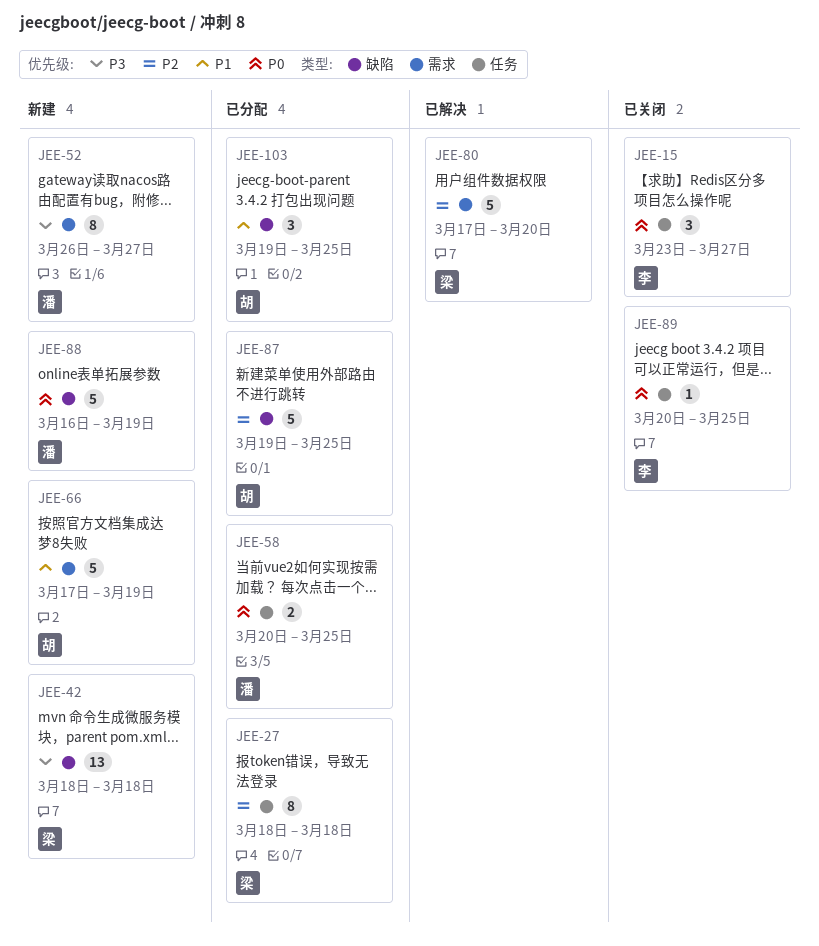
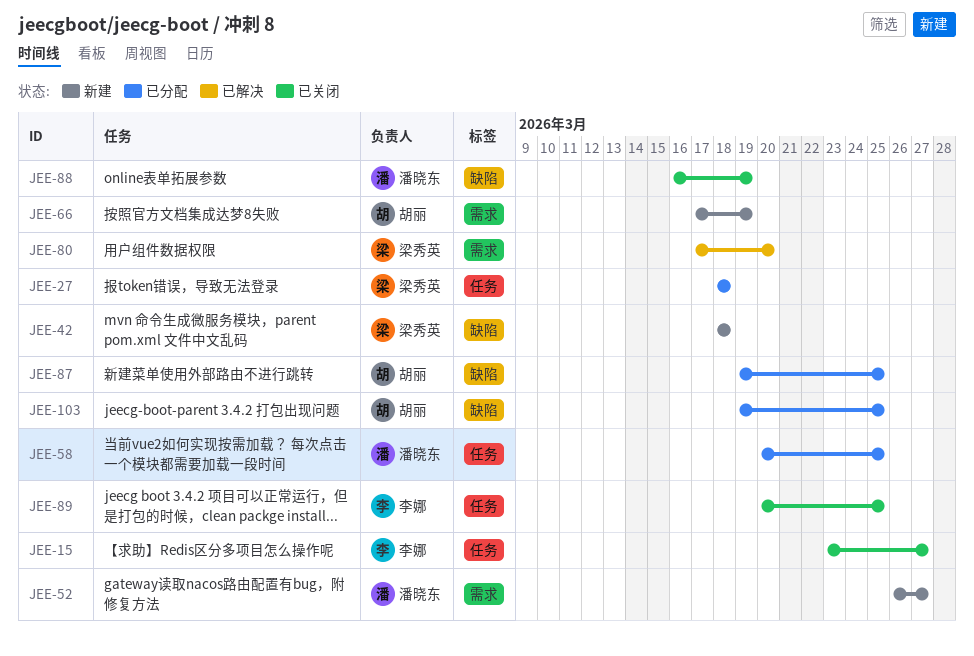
JEE-88, status: 新建 -> 已关闭

